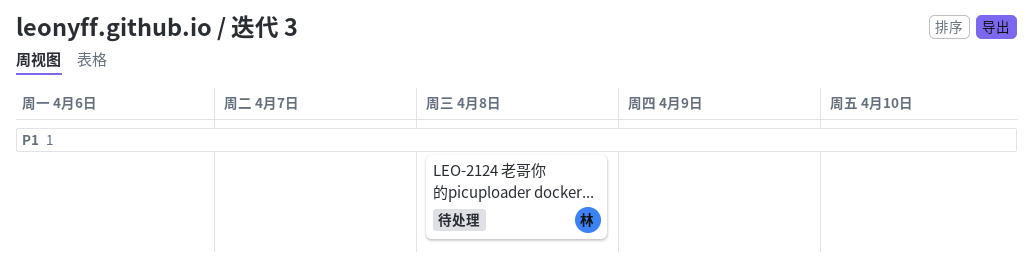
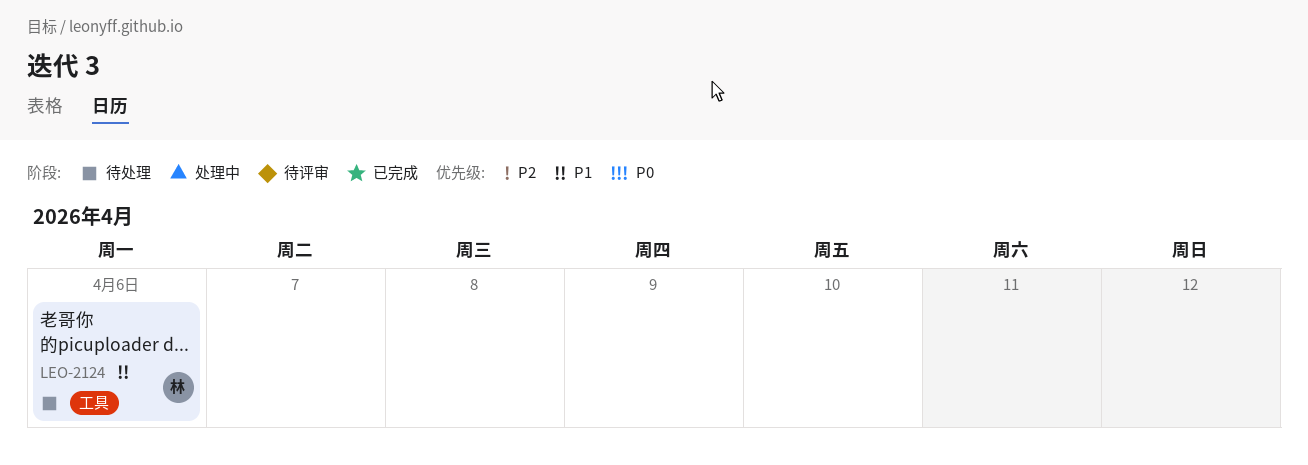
LEO-2124, due: Apr 8 -> Apr 6

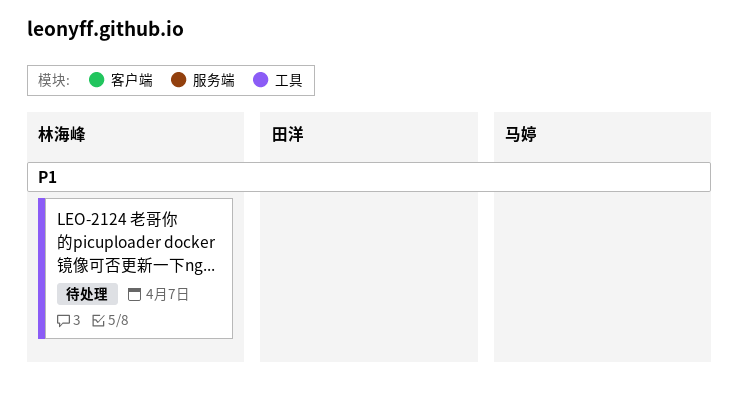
LEO-2124, due: Apr 6 -> Apr 7

